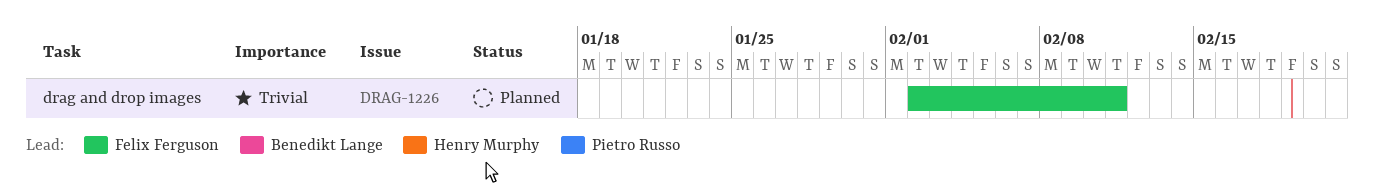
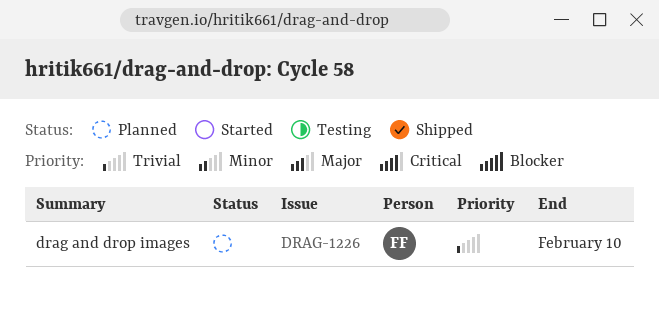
DRAG-1226, due: Feb 11 -> Feb 10

